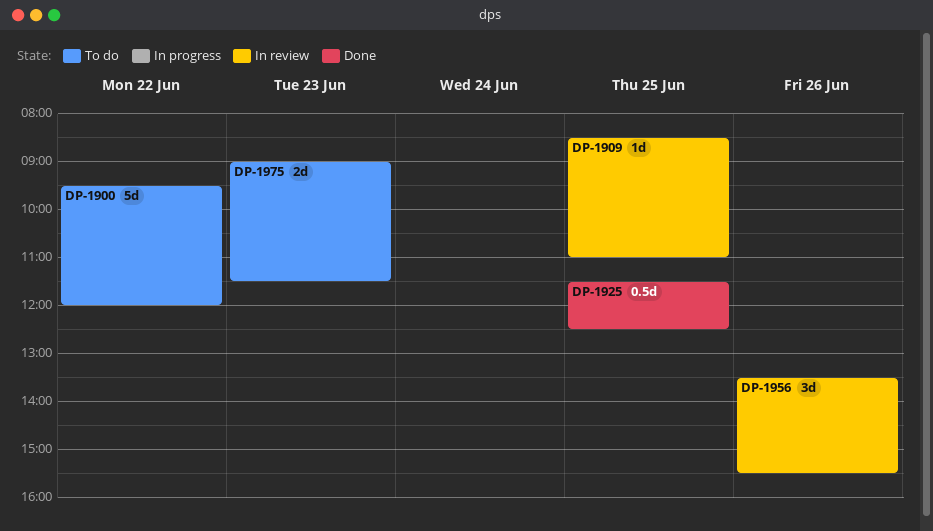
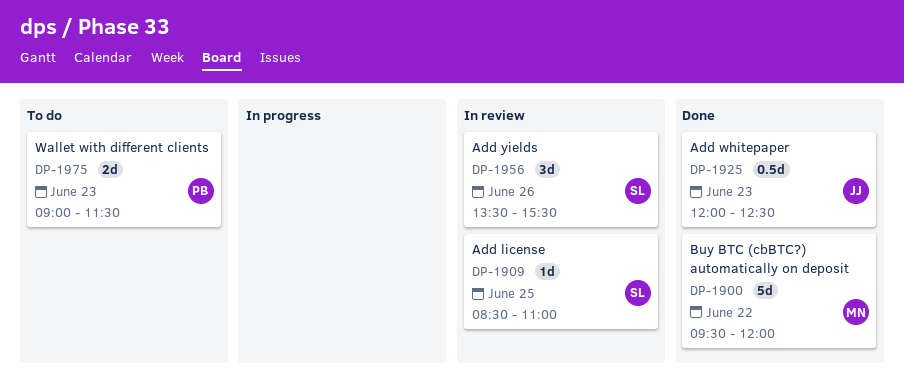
DP-1900, status: To do -> Done
DP-1925, day: Jun 25 -> Jun 23
DP-1925, begins: 11:30 -> 12:00

